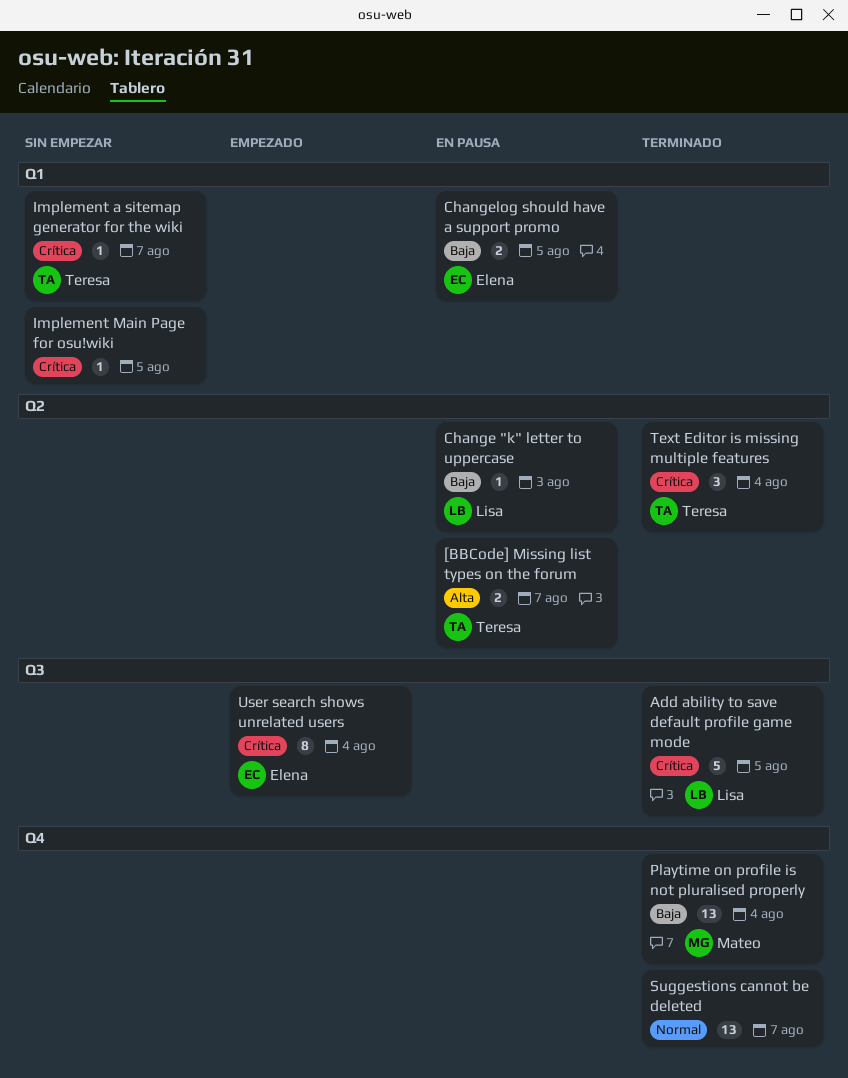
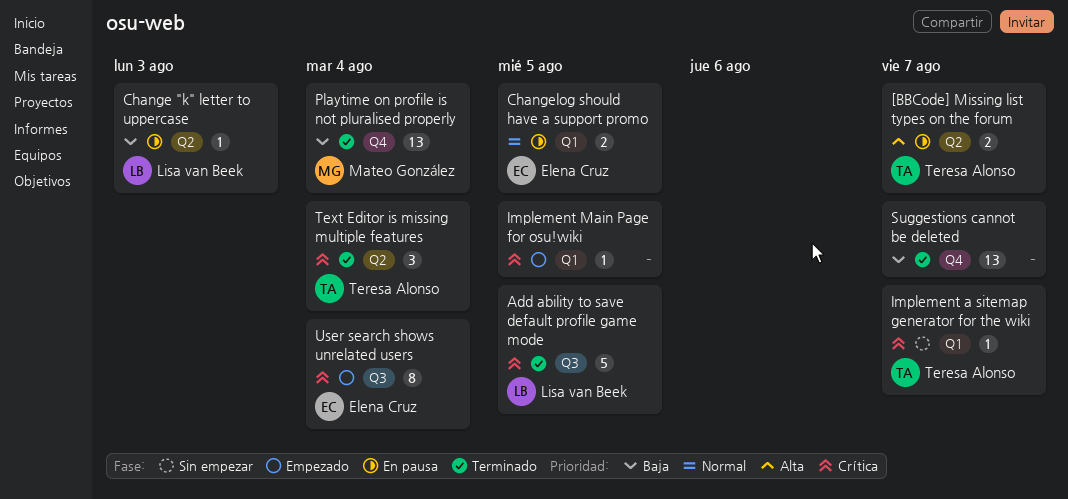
Changelog should have a support promo, priority: Baja -> Normal
Implement Main Page for osu!wiki, status: Sin empezar -> Empezado
Suggestions cannot be deleted, priority: Normal -> Baja

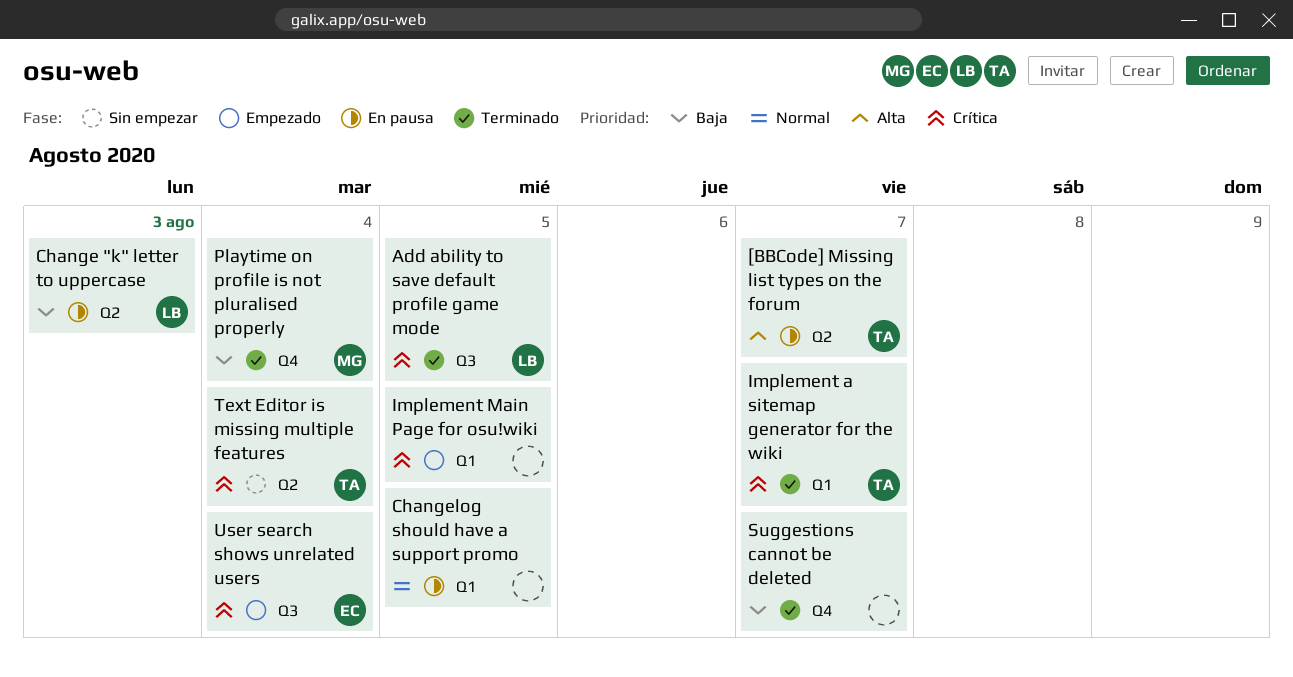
Changelog should have a support promo, owner: Elena Cruz -> none
Implement a sitemap generator for the wiki, status: Sin empezar -> Terminado
Text Editor is missing multiple features, status: Terminado -> Sin empezar

